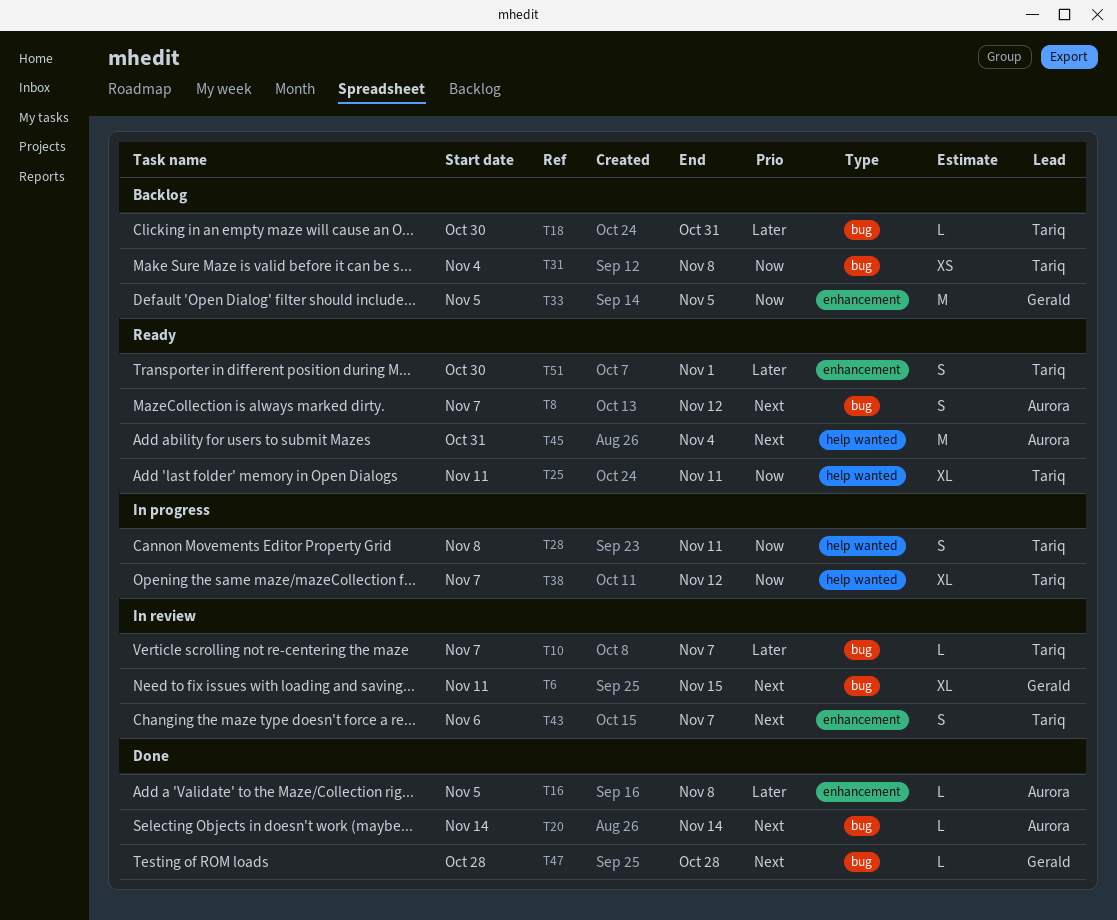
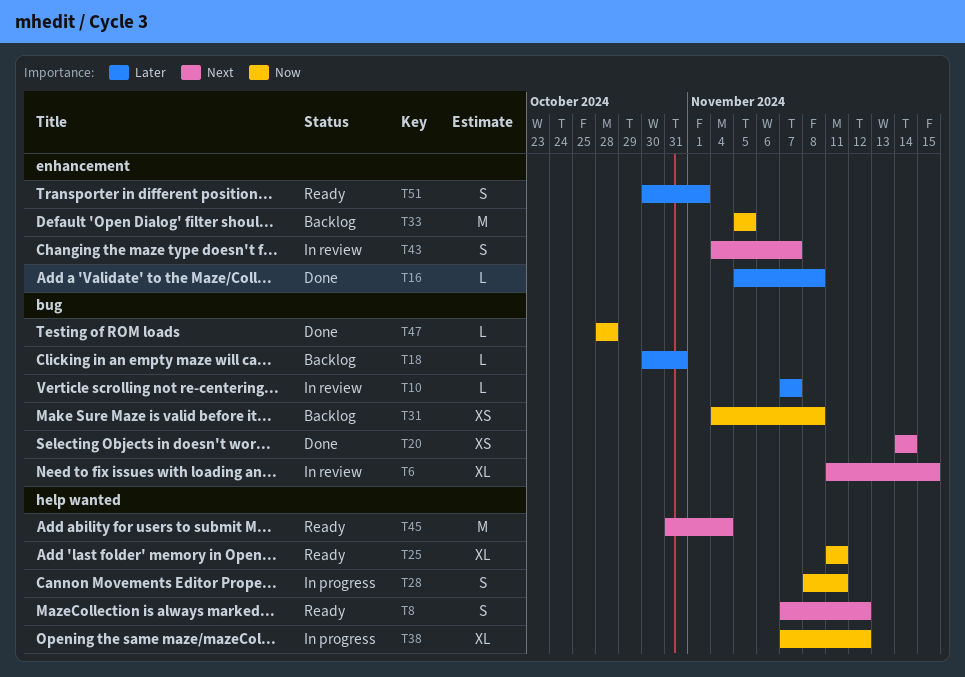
T8, label: bug -> help wanted
T20, estimate: L -> XS
T43, start: Nov 6 -> Nov 4
T47, priority: Next -> Now

